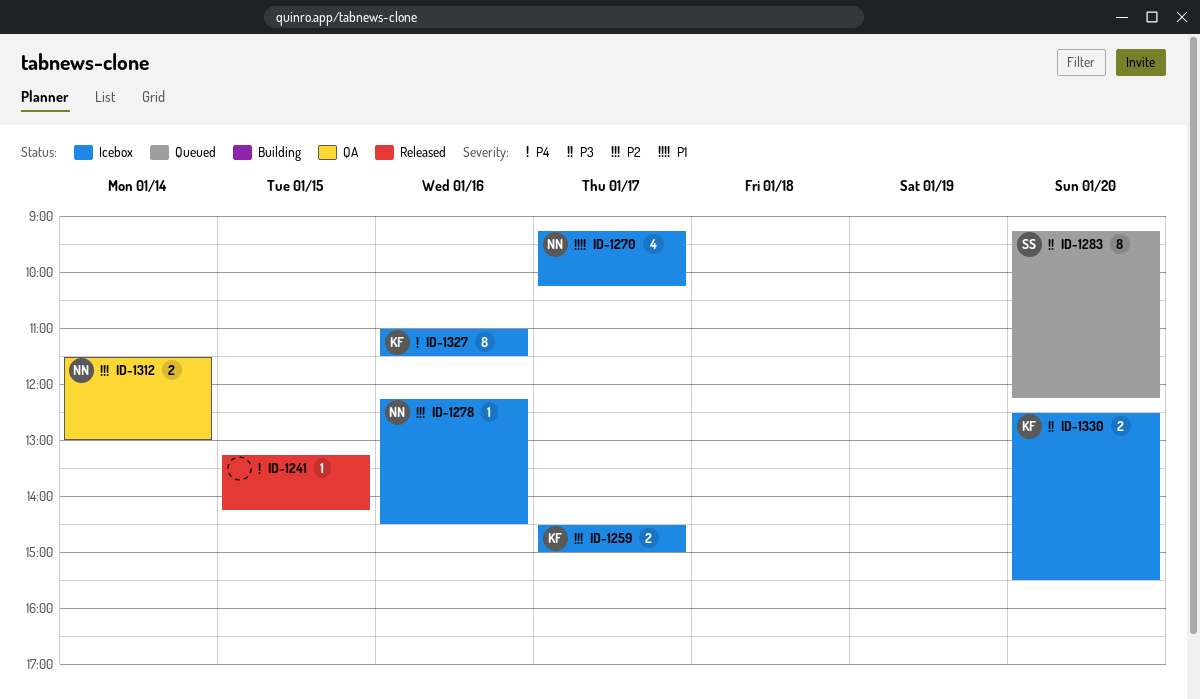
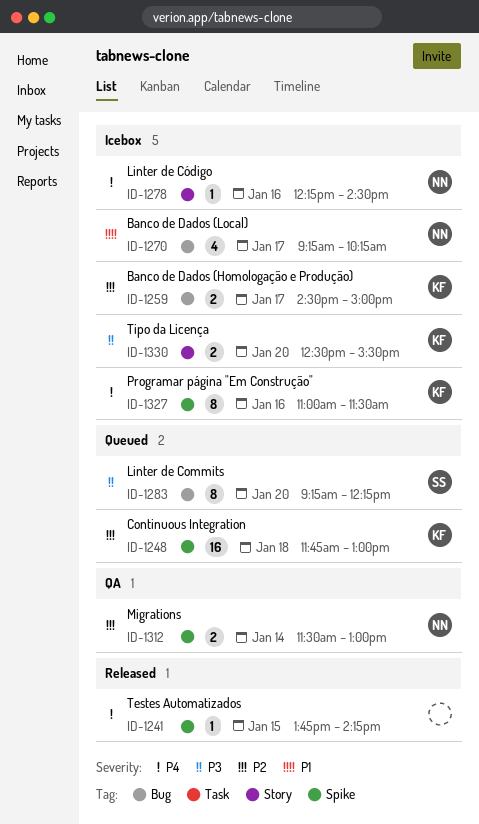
ID-1241, begins: 13:15 -> 13:45
ID-1248: none -> present
ID-1278, priority: P2 -> P4

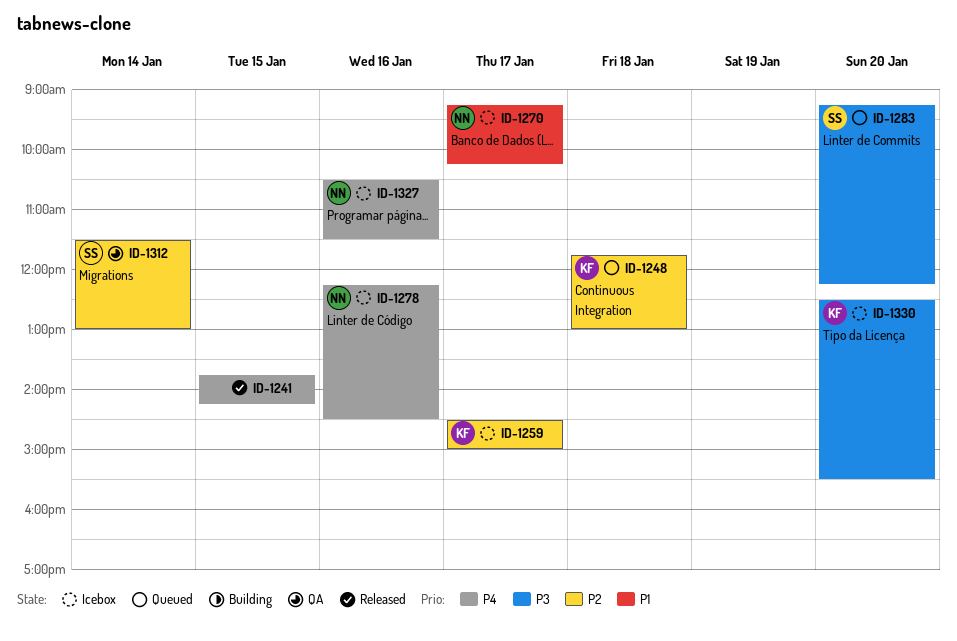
ID-1312, owner: NN -> SS
ID-1327, owner: KF -> NN
ID-1327, begins: 11:00 -> 10:30

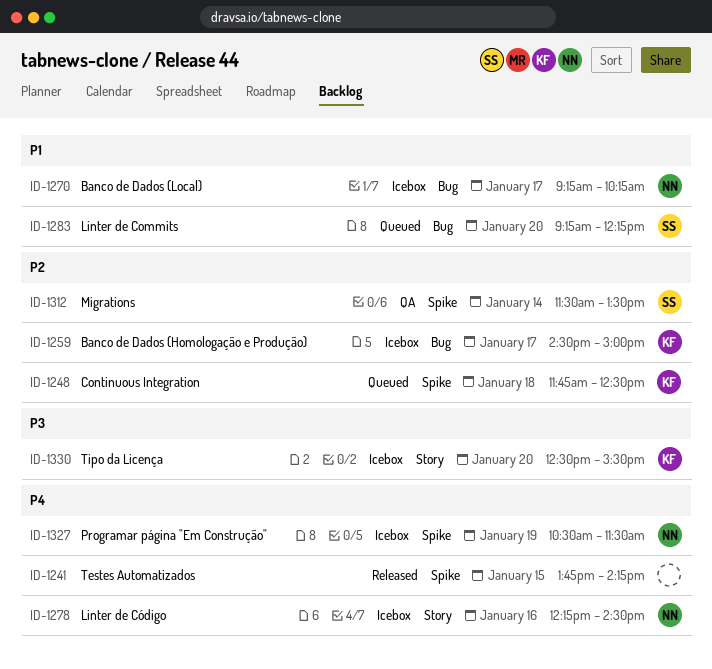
ID-1248, ends: 13:00 -> 12:30
ID-1283, priority: P3 -> P1
ID-1312, ends: 13:00 -> 13:30
ID-1327, day: Jan 16 -> Jan 19

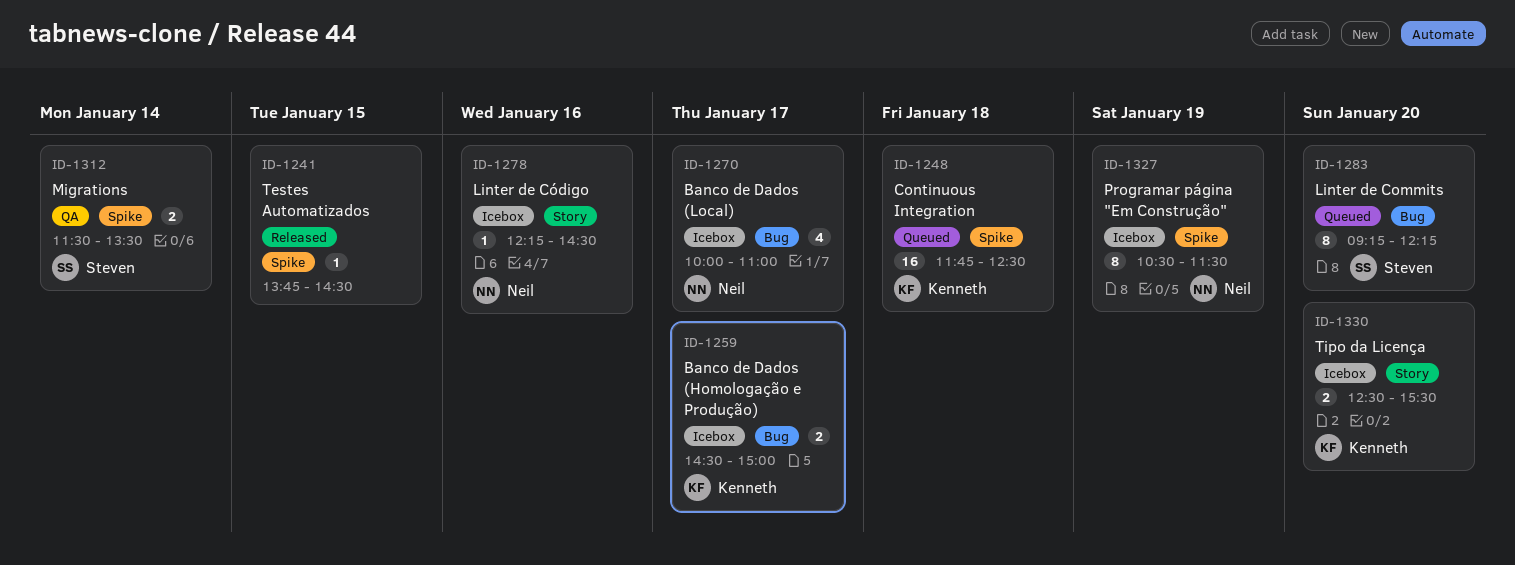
ID-1241, ends: 14:15 -> 14:30
ID-1270, begins: 09:15 -> 10:00
ID-1270, ends: 10:15 -> 11:00

